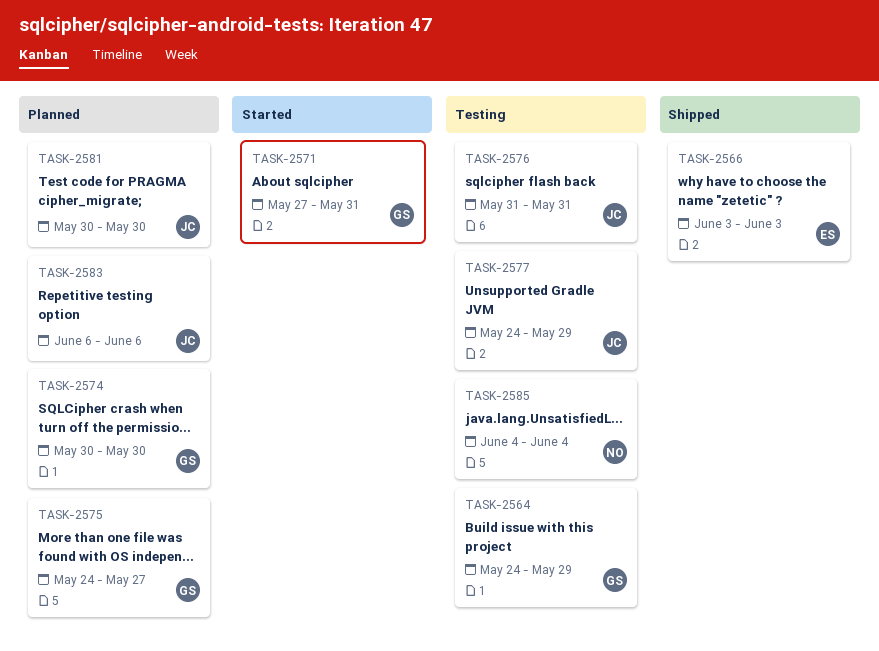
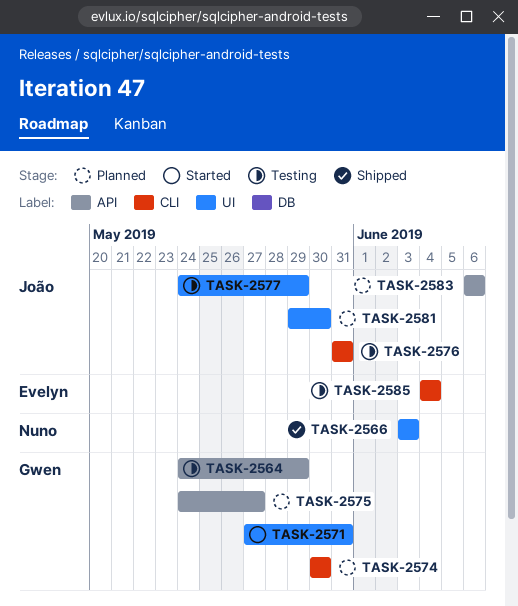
TASK-2566, owner: Evelyn -> Nuno
TASK-2581, start: May 30 -> May 29
TASK-2585, owner: Nuno -> Evelyn

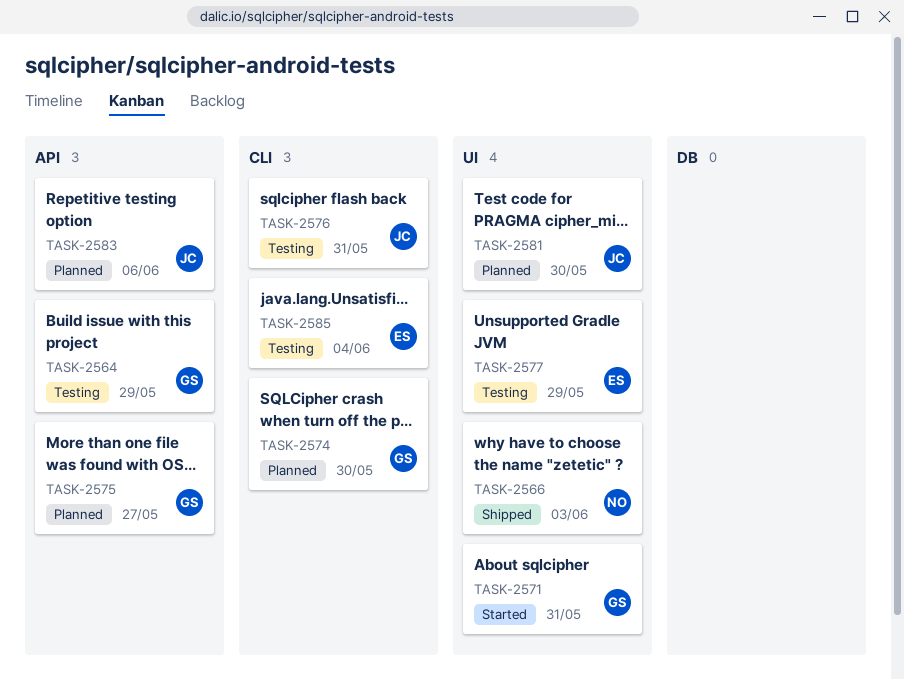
TASK-2577, owner: João -> Evelyn

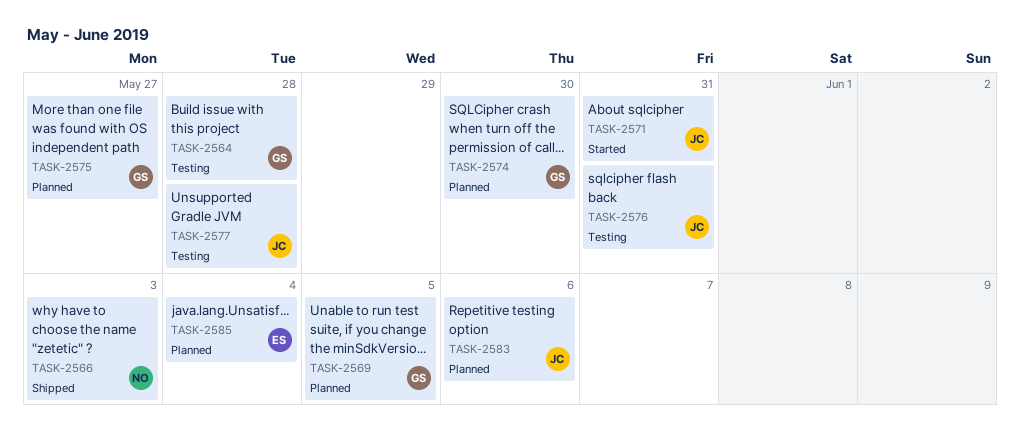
TASK-2564, due: May 29 -> May 28
TASK-2569: none -> present
TASK-2571, owner: GS -> JC
TASK-2577, owner: ES -> JC
TASK-2577, due: May 29 -> May 28
TASK-2581: present -> none
TASK-2585, status: Testing -> Planned

